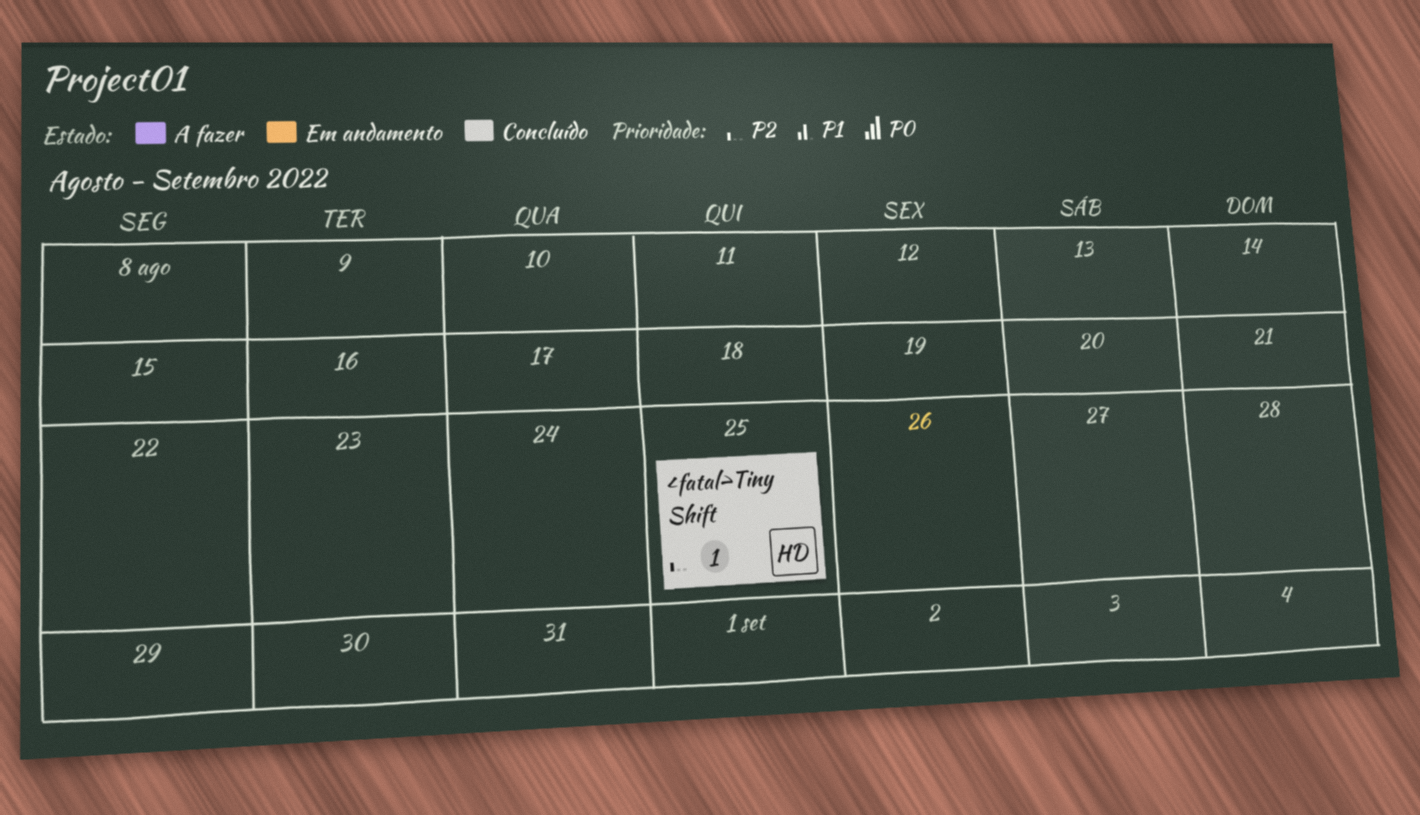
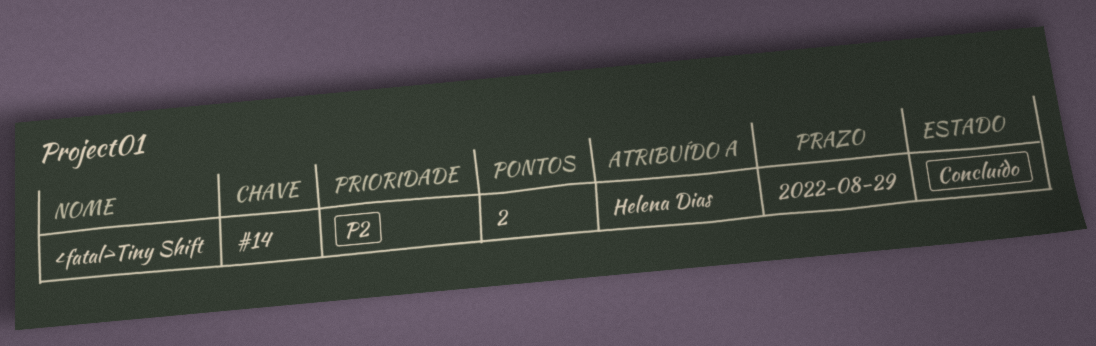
<fatal>Tiny Shift, estimate: 1 -> 2
<fatal>Tiny Shift, due: Aug 25 -> Aug 29

